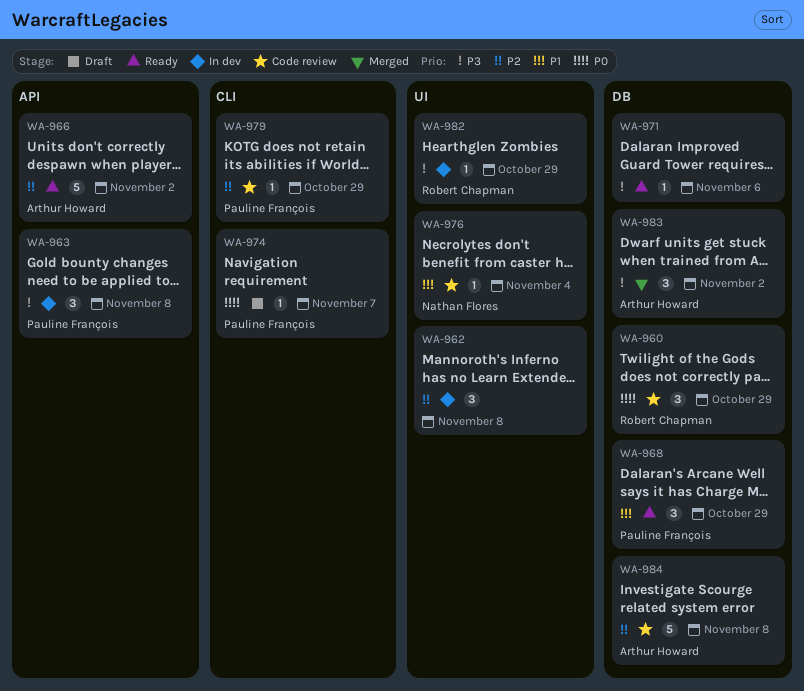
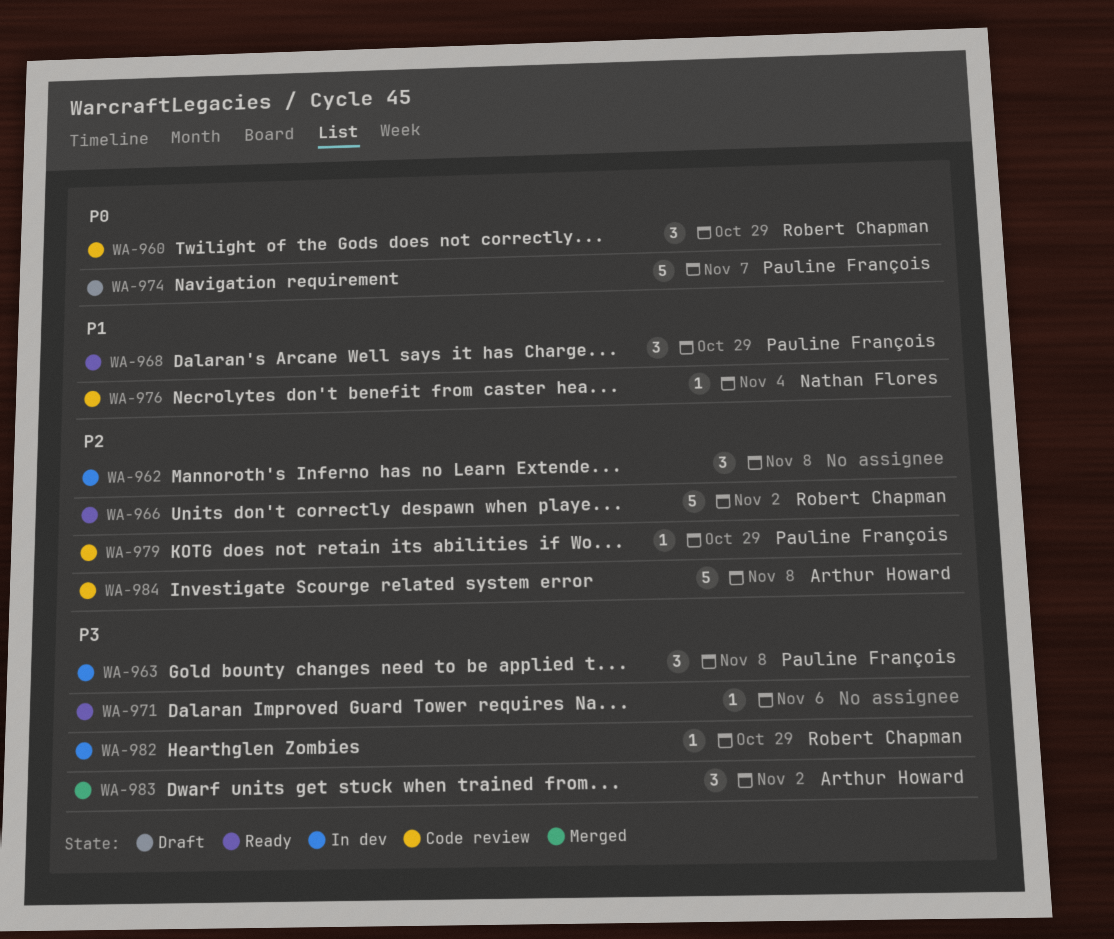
WA-966, owner: Arthur Howard -> Robert Chapman
WA-974, estimate: 1 -> 5

